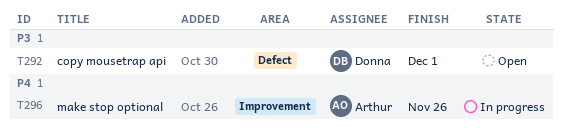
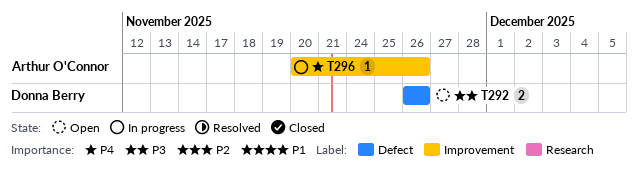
T292, due: Dec 1 -> Nov 26

